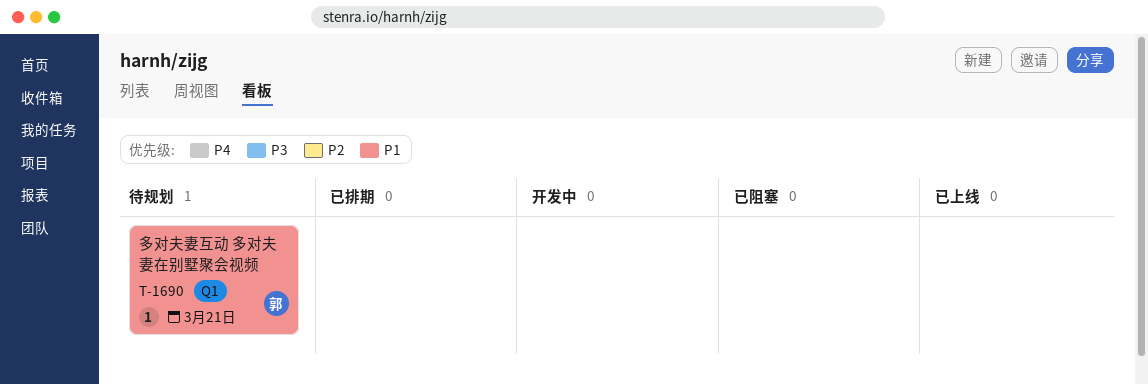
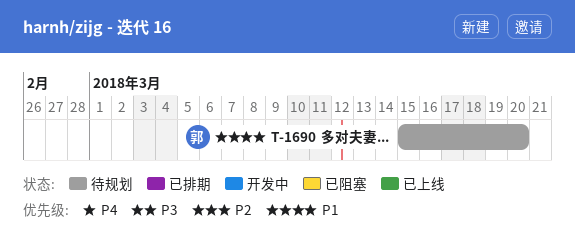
T-1690, due: Mar 21 -> Mar 20

